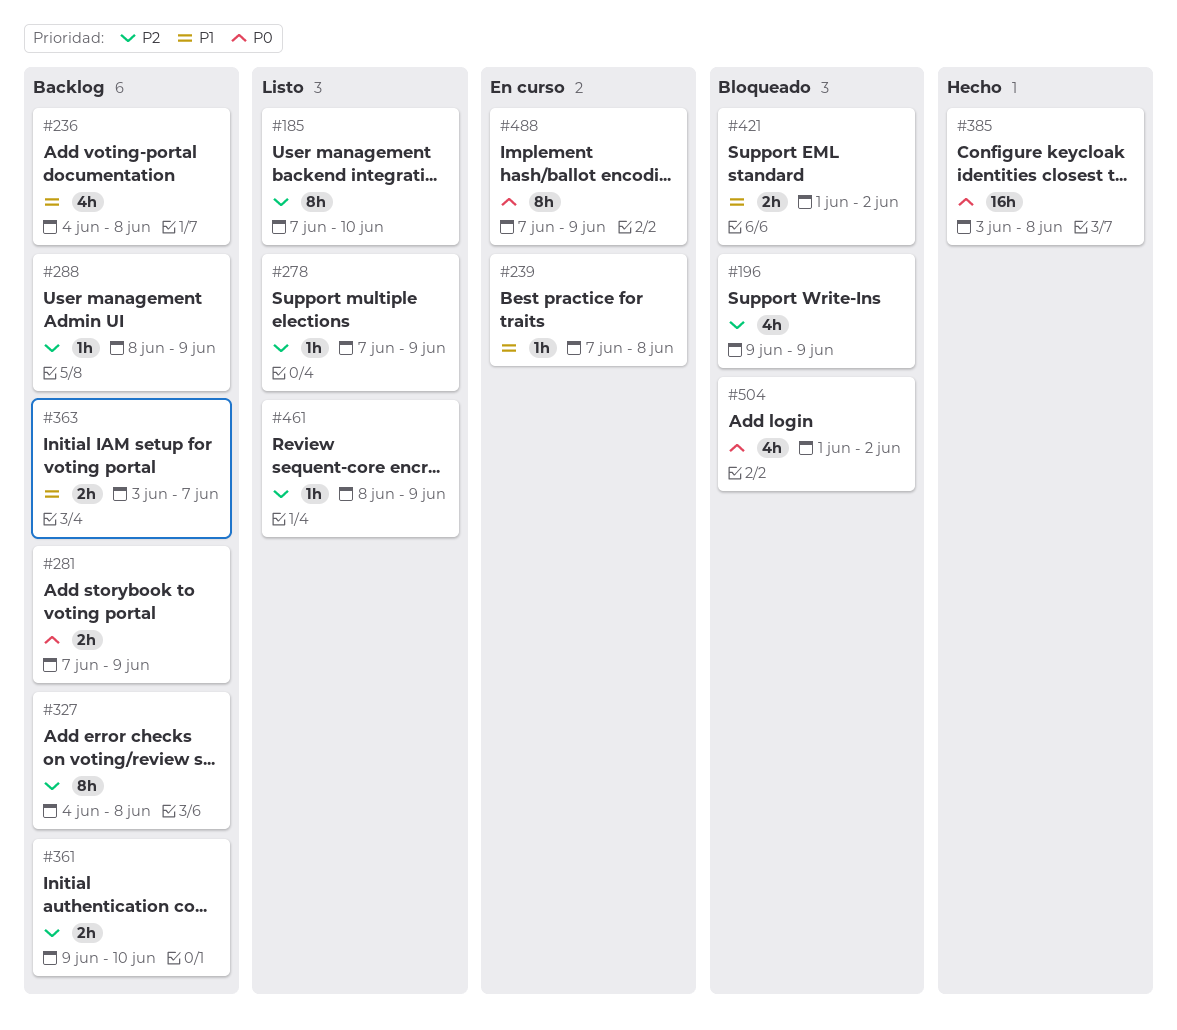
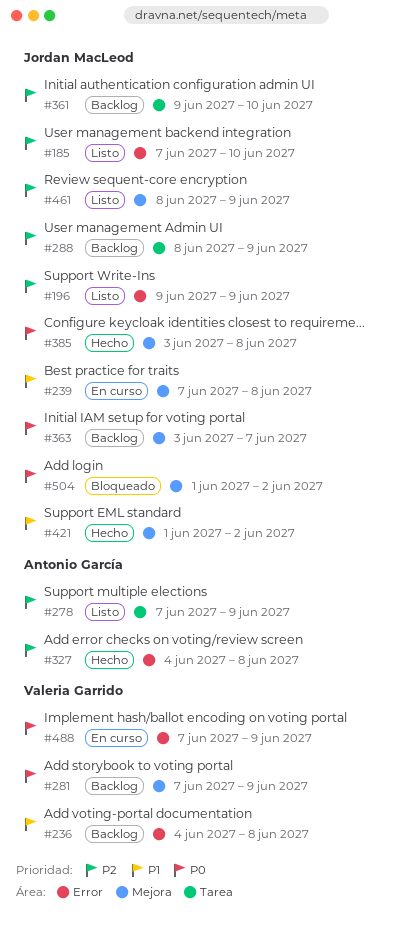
#196, status: Bloqueado -> Listo
#327, status: Backlog -> Hecho
#363, priority: P1 -> P0
#421, status: Bloqueado -> Hecho

